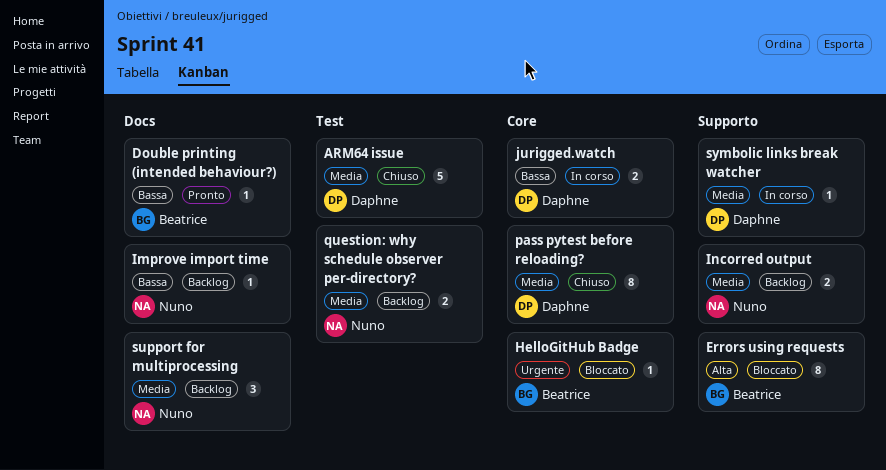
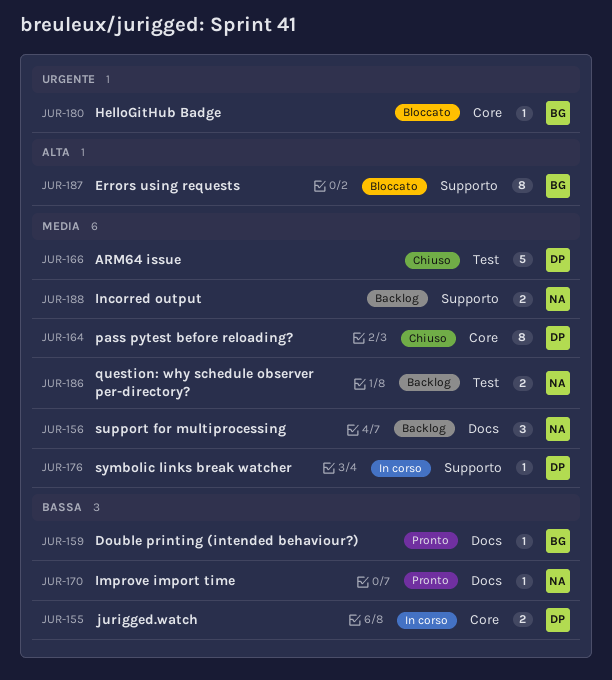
Improve import time, status: Backlog -> Pronto

